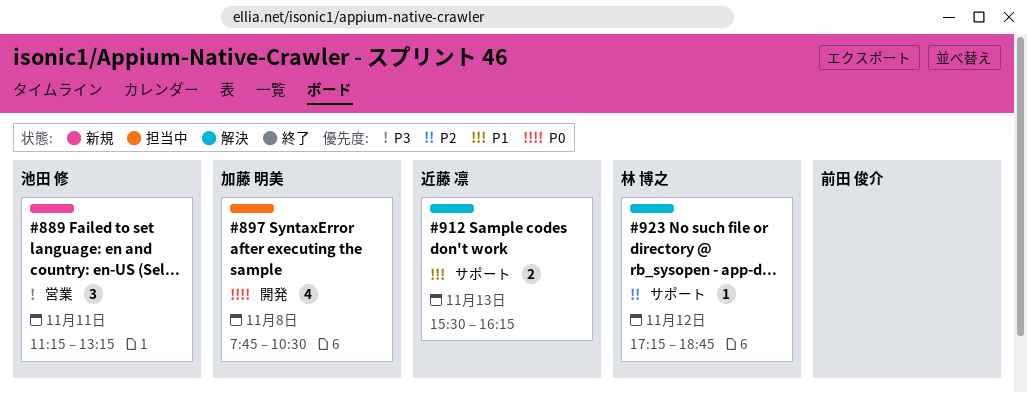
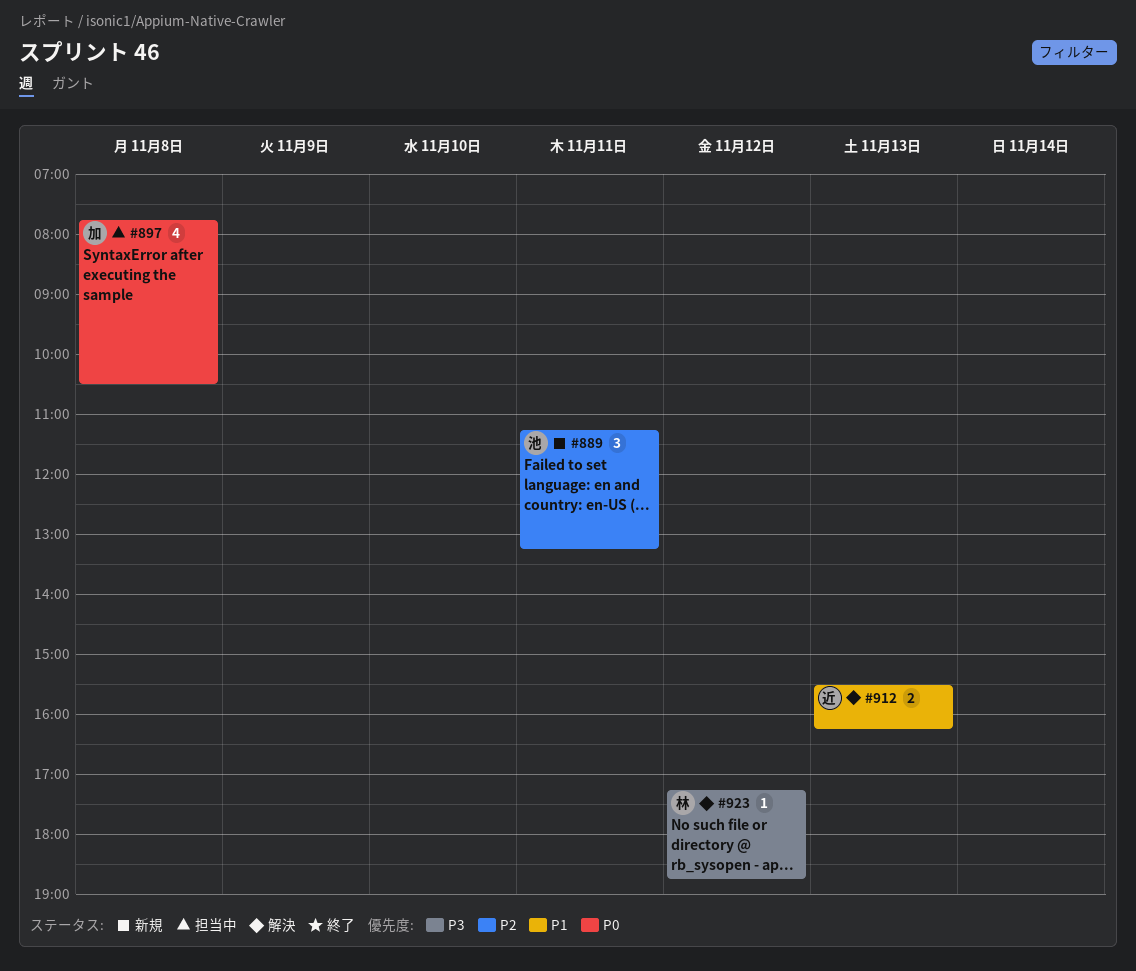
#889, priority: P3 -> P2
#923, priority: P2 -> P3

